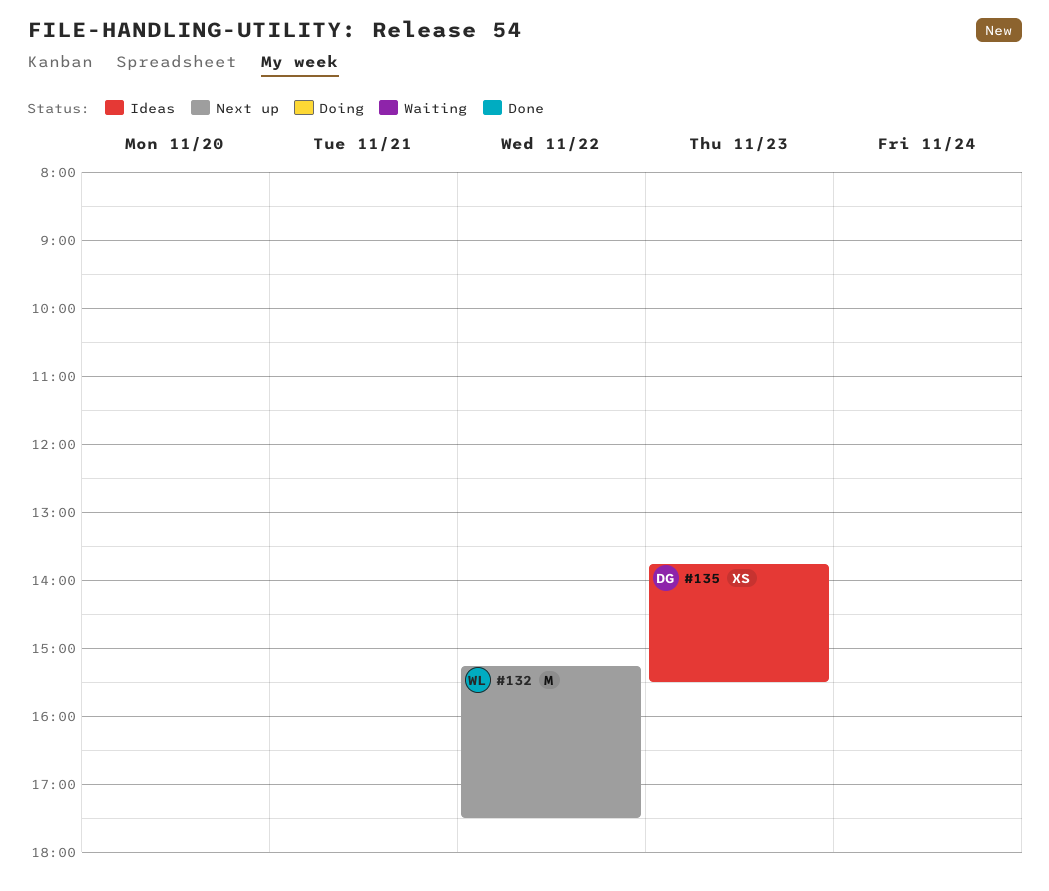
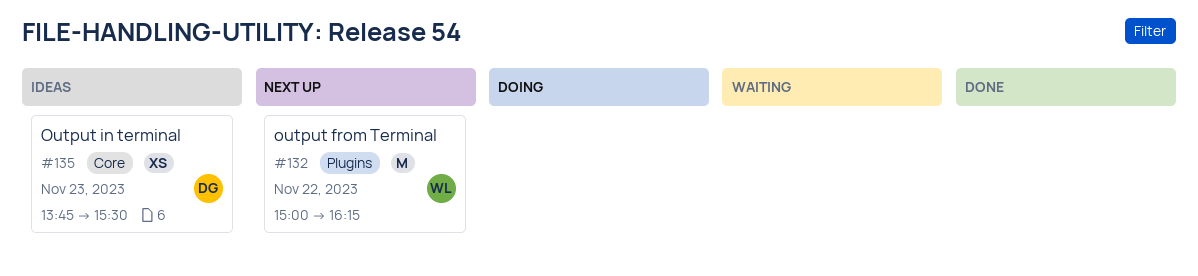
#132, begins: 15:15 -> 15:00
#132, ends: 17:30 -> 16:15

